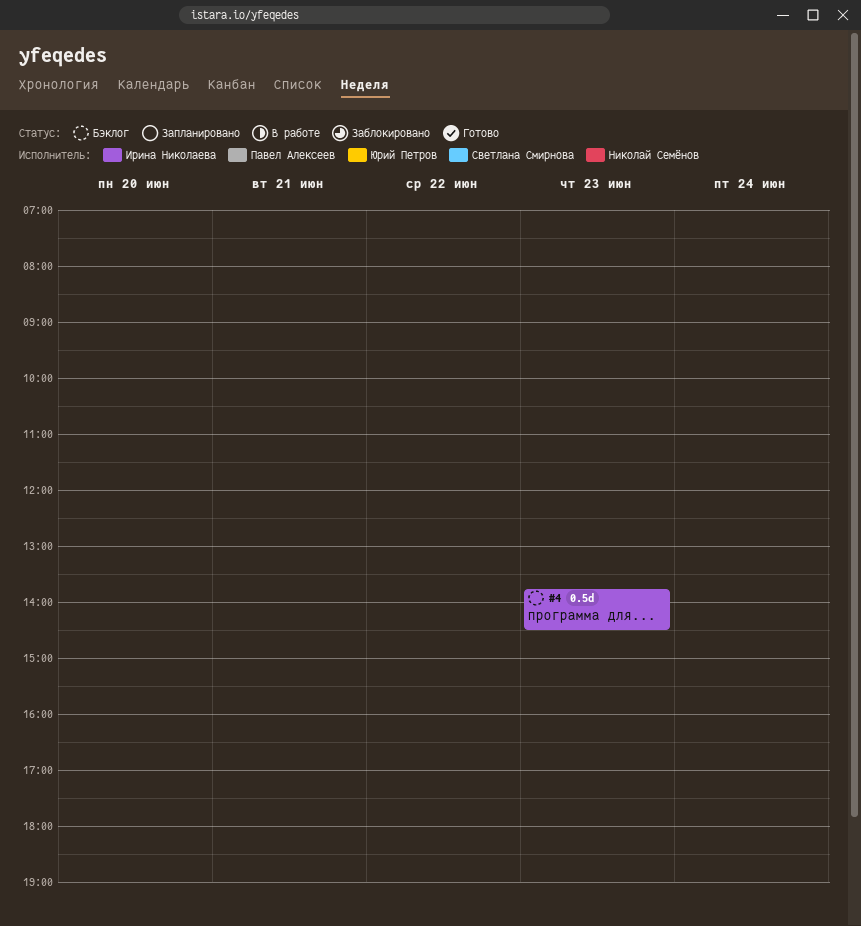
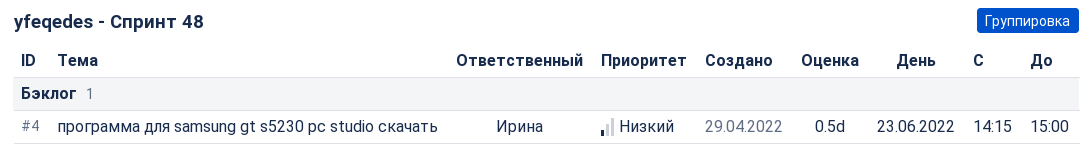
#4, begins: 13:45 -> 14:15
#4, ends: 14:30 -> 15:00

